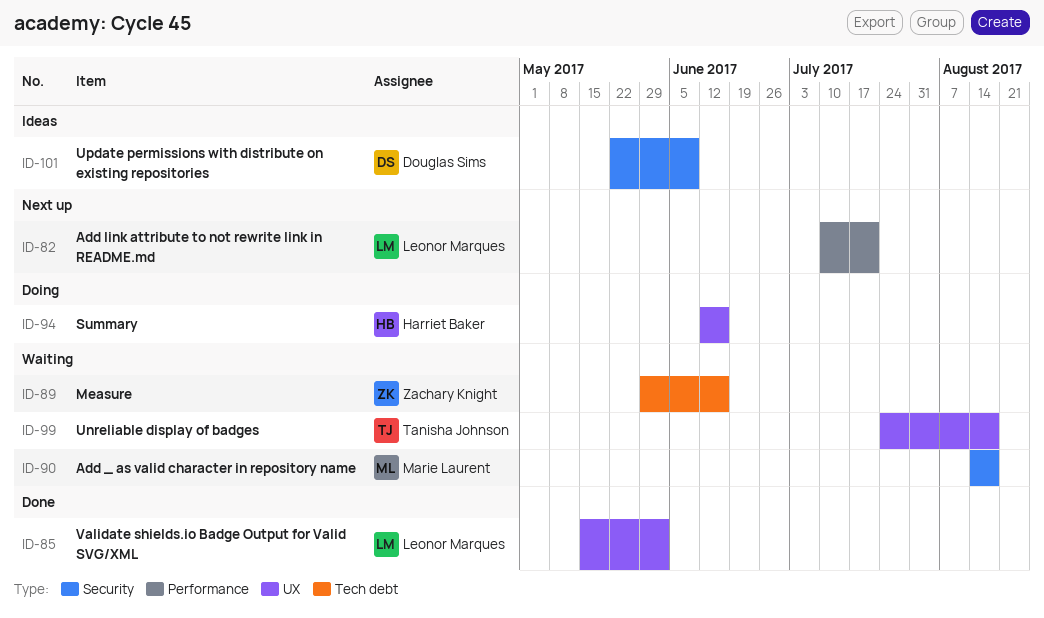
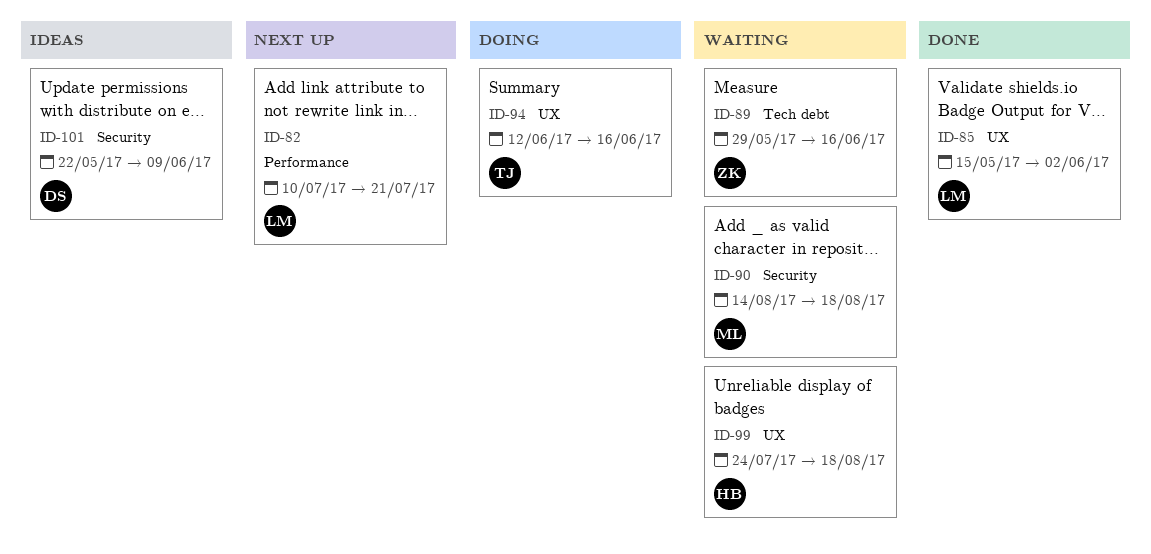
ID-94, owner: Harriet Baker -> Tanisha Johnson
ID-99, owner: Tanisha Johnson -> Harriet Baker

